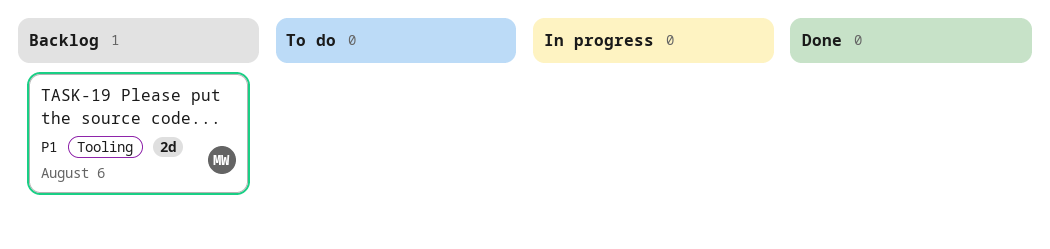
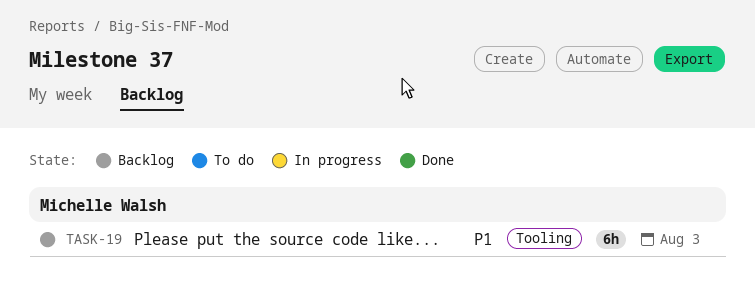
TASK-19, estimate: 2d -> 6h
TASK-19, due: Aug 6 -> Aug 3

